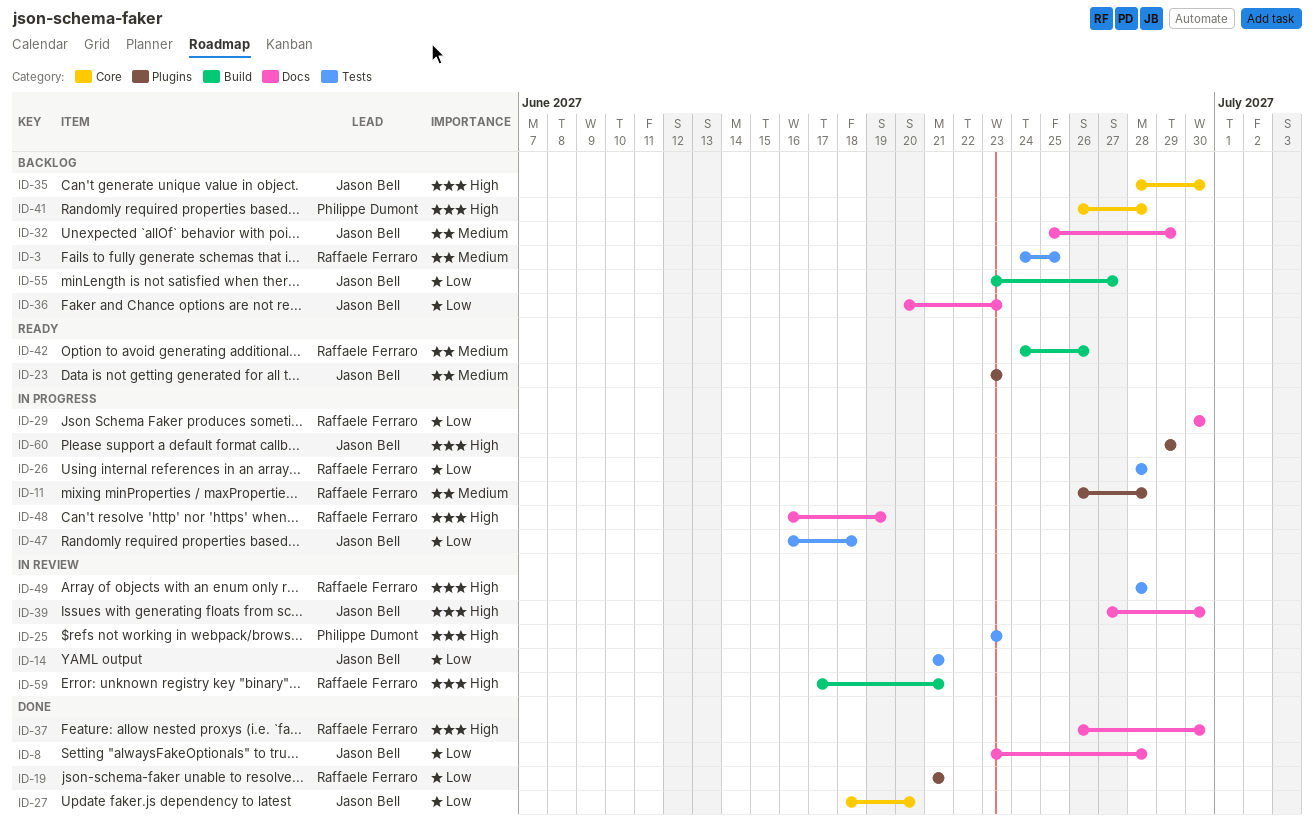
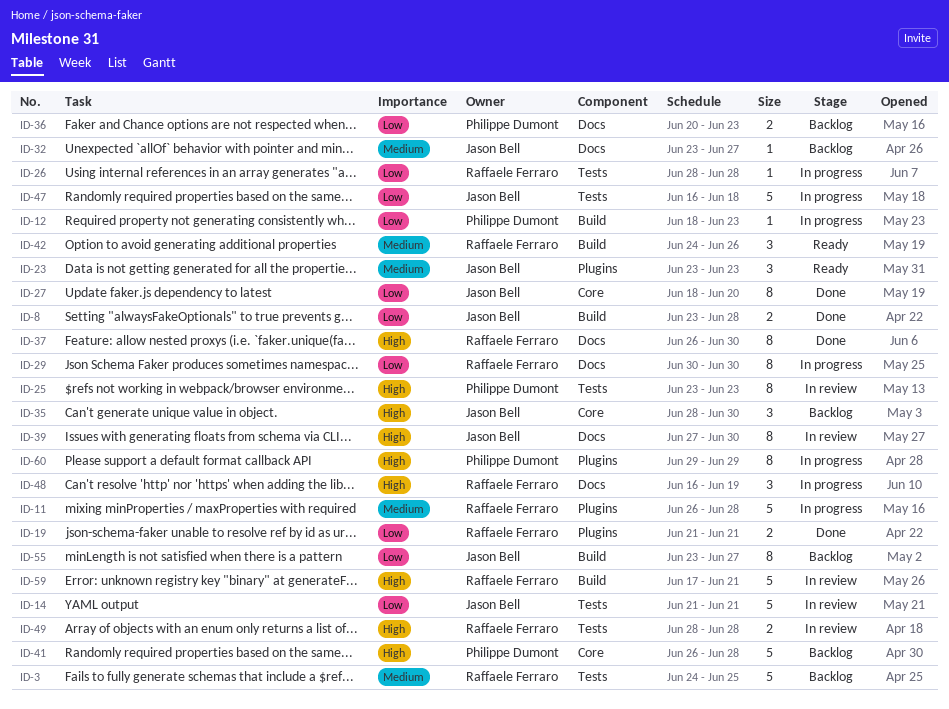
ID-8, label: Docs -> Build
ID-12: none -> present
ID-32, start: Jun 25 -> Jun 23
ID-32, due: Jun 29 -> Jun 27
ID-36, owner: Jason Bell -> Philippe Dumont
ID-60, owner: Jason Bell -> Philippe Dumont

